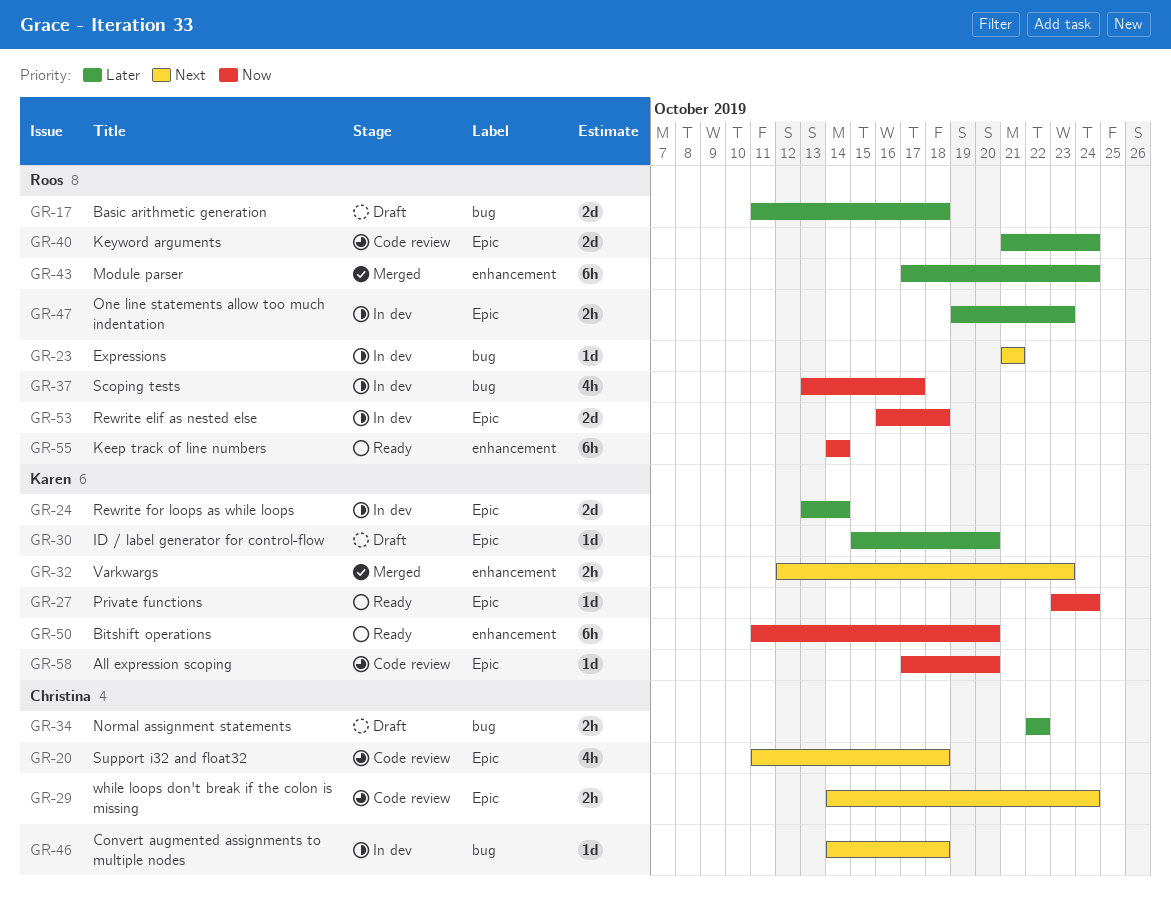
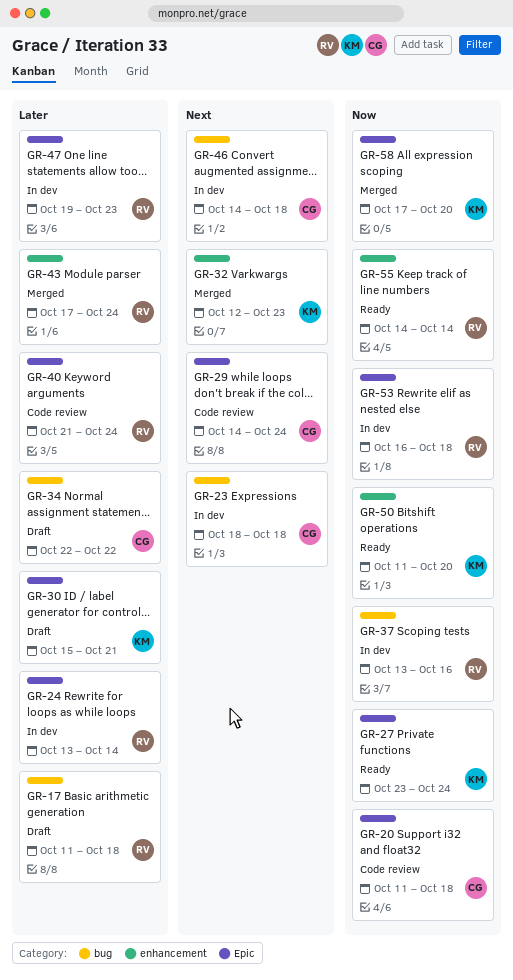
GR-20, priority: Next -> Now
GR-23, owner: Roos -> Christina
GR-23, start: Oct 21 -> Oct 18
GR-23, due: Oct 21 -> Oct 18
GR-24, owner: Karen -> Roos
GR-30, due: Oct 20 -> Oct 21
GR-37, due: Oct 17 -> Oct 16
GR-58, status: Code review -> Merged

